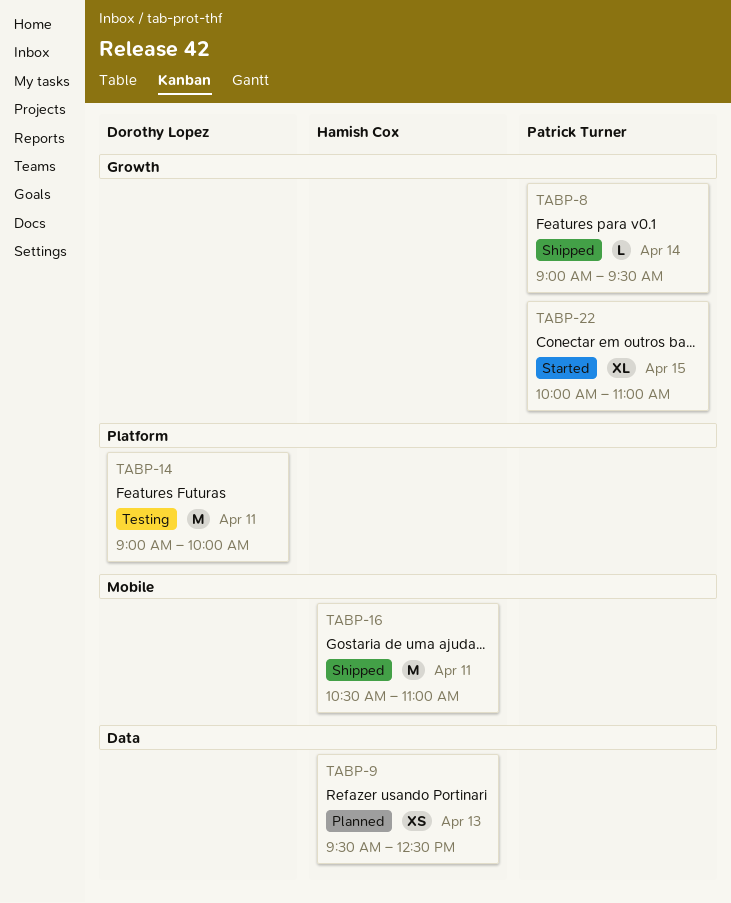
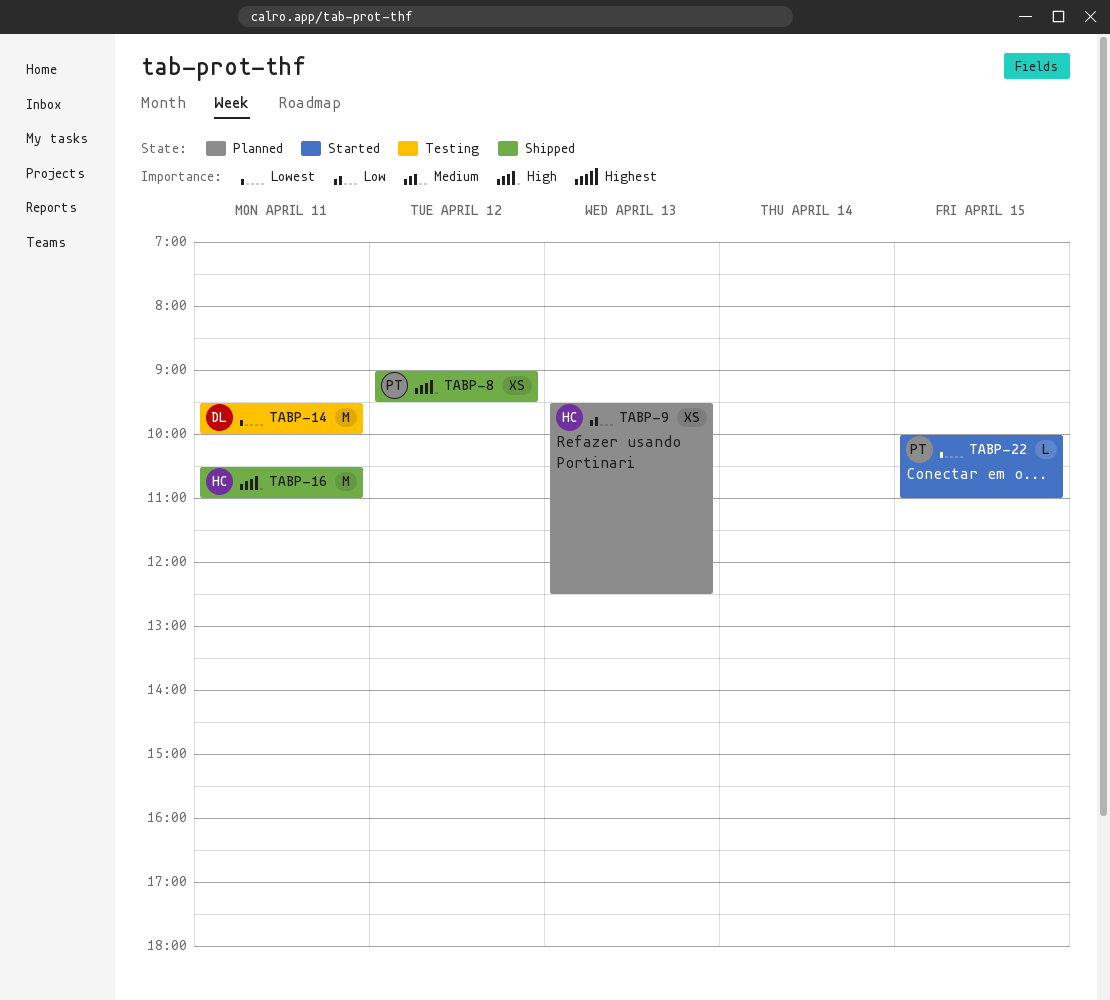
TABP-8, estimate: L -> XS
TABP-8, day: Apr 14 -> Apr 12
TABP-14, begins: 09:00 -> 09:30
TABP-22, estimate: XL -> L

